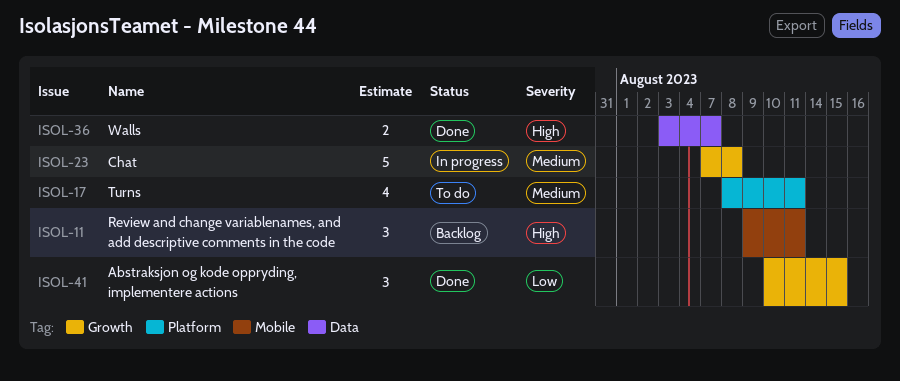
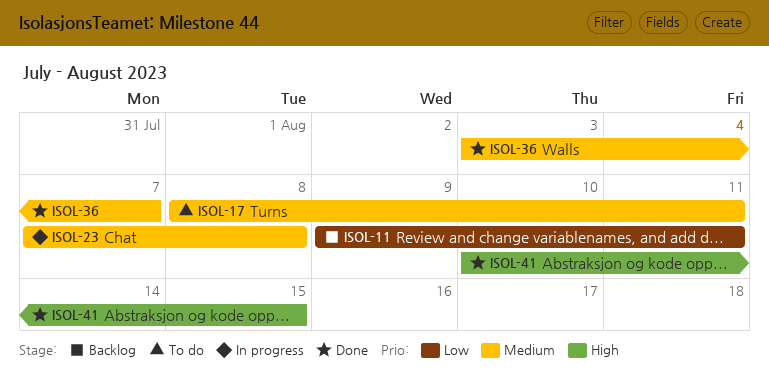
ISOL-11, priority: High -> Low
ISOL-36, priority: High -> Medium
ISOL-41, priority: Low -> High

